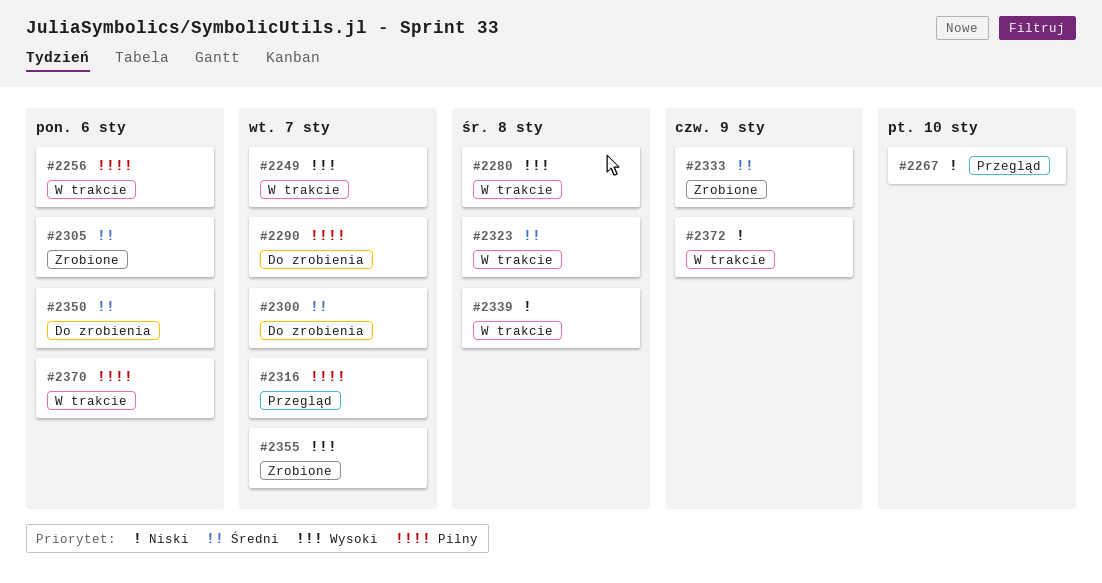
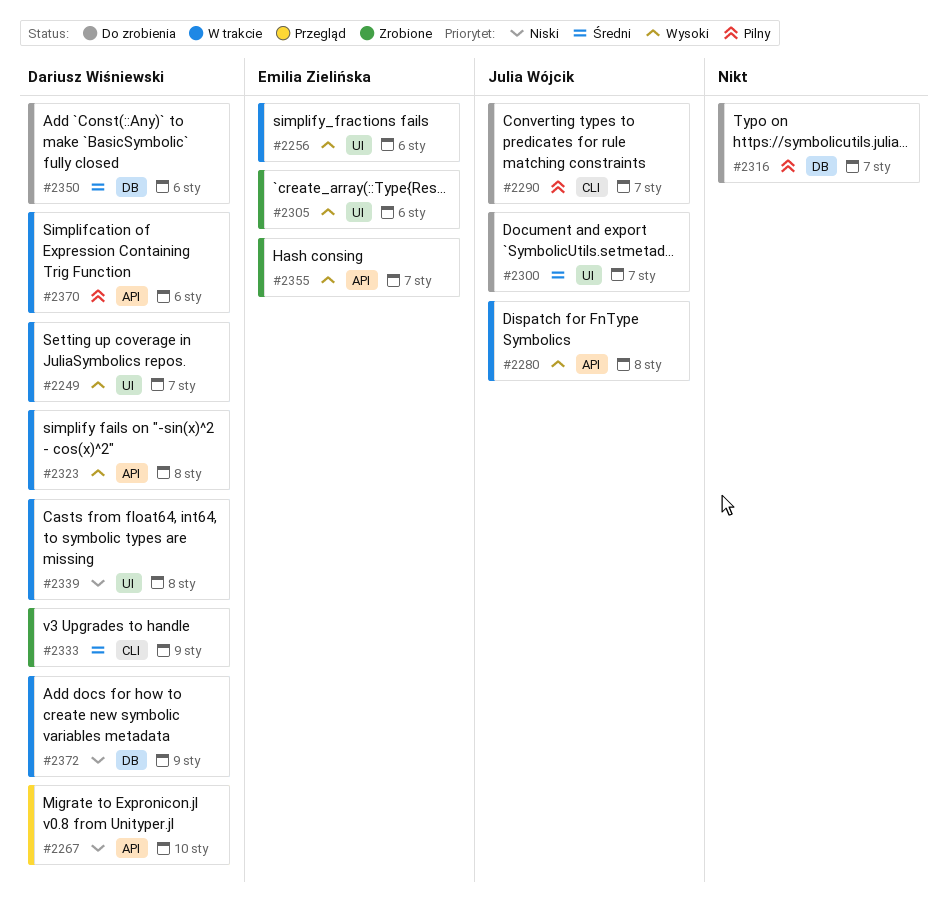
#2256, priority: Pilny -> Wysoki
#2305, priority: Średni -> Wysoki
#2316, status: Przegląd -> Do zrobienia
#2323, priority: Średni -> Wysoki

